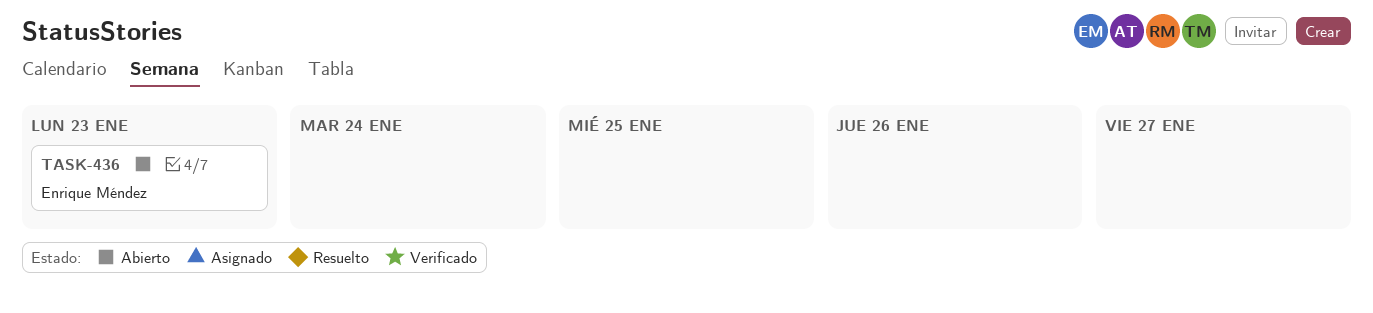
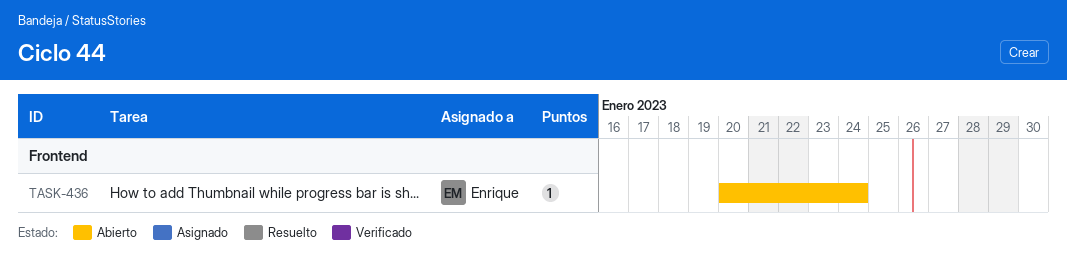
TASK-436, due: Jan 23 -> Jan 24

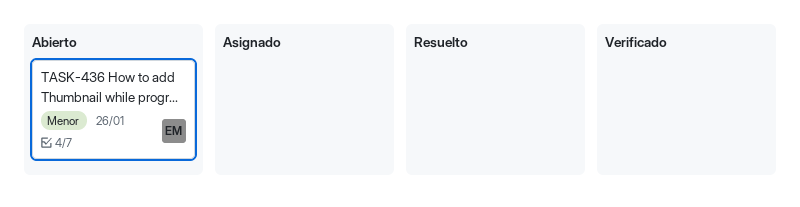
TASK-436, due: Jan 24 -> Jan 26

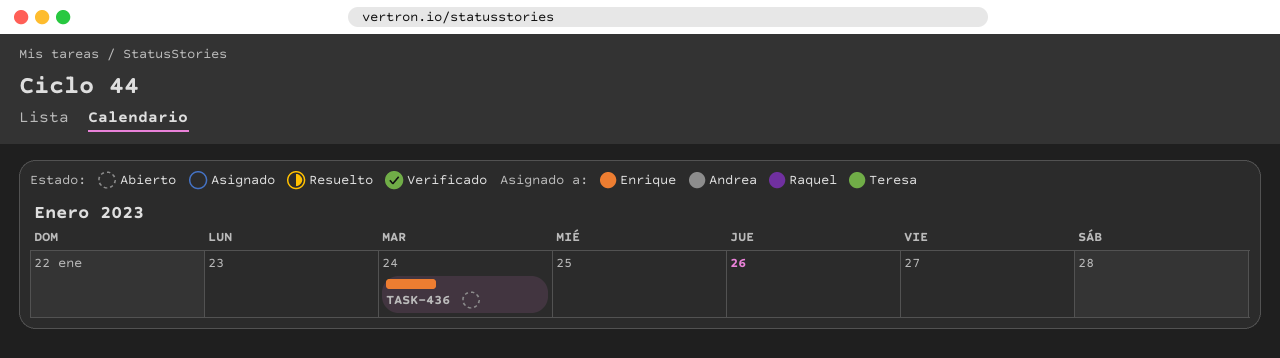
TASK-436, due: Jan 26 -> Jan 24

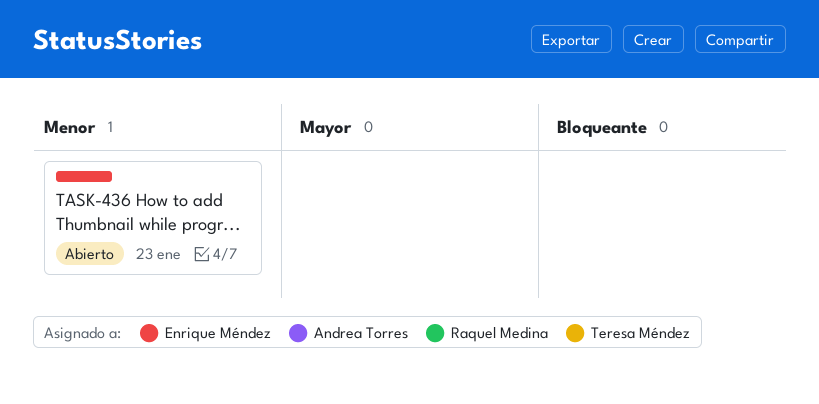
TASK-436, due: Jan 24 -> Jan 23

